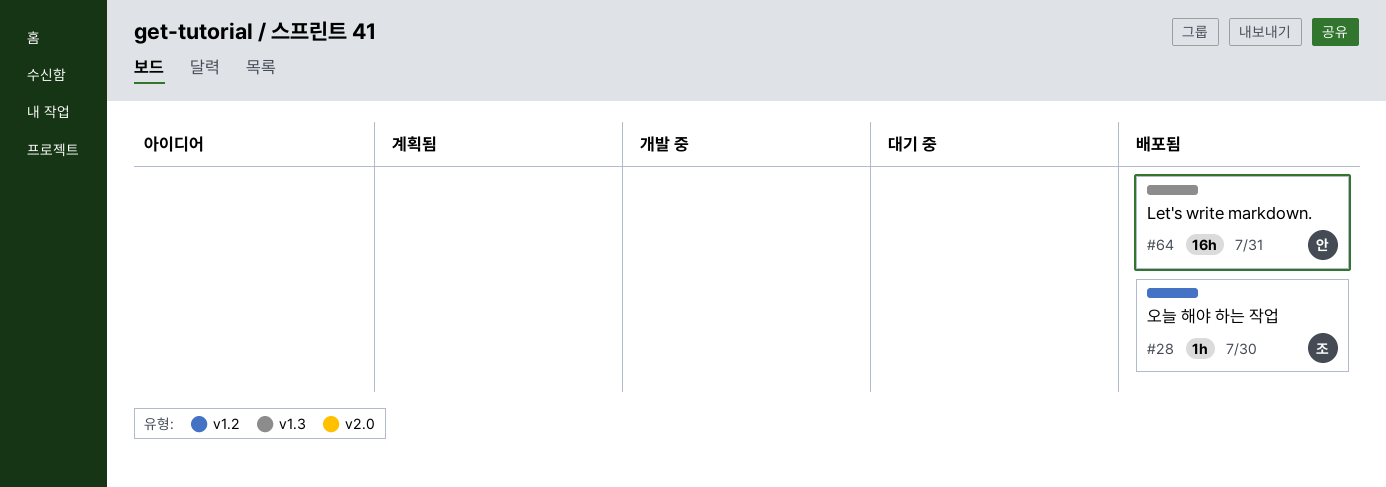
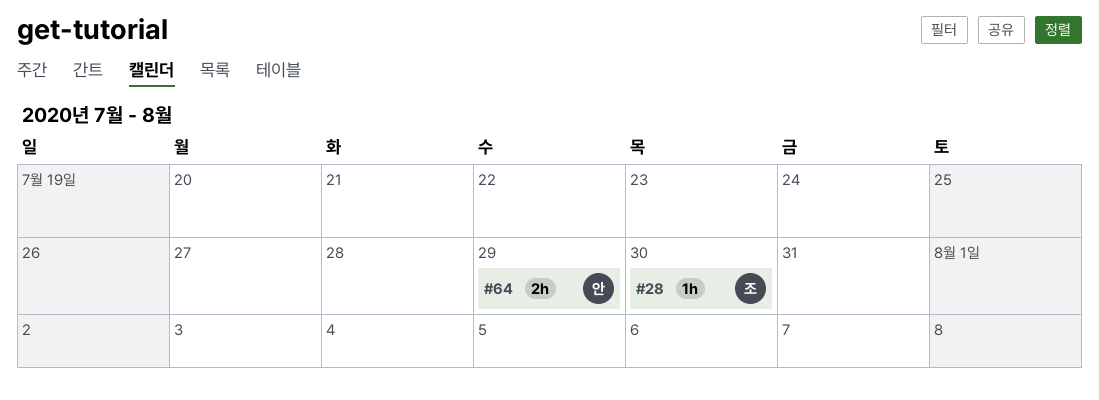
#64, estimate: 16h -> 2h
#64, due: Jul 31 -> Jul 29

